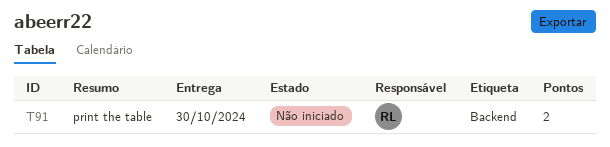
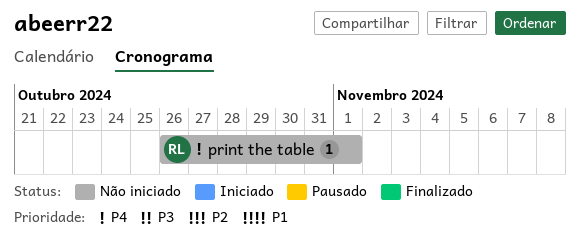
print the table, estimate: 2 -> 1
print the table, due: Oct 30 -> Nov 1

